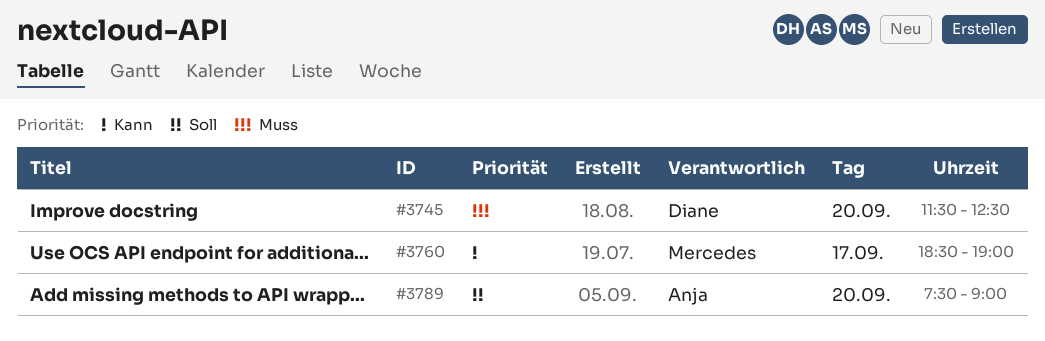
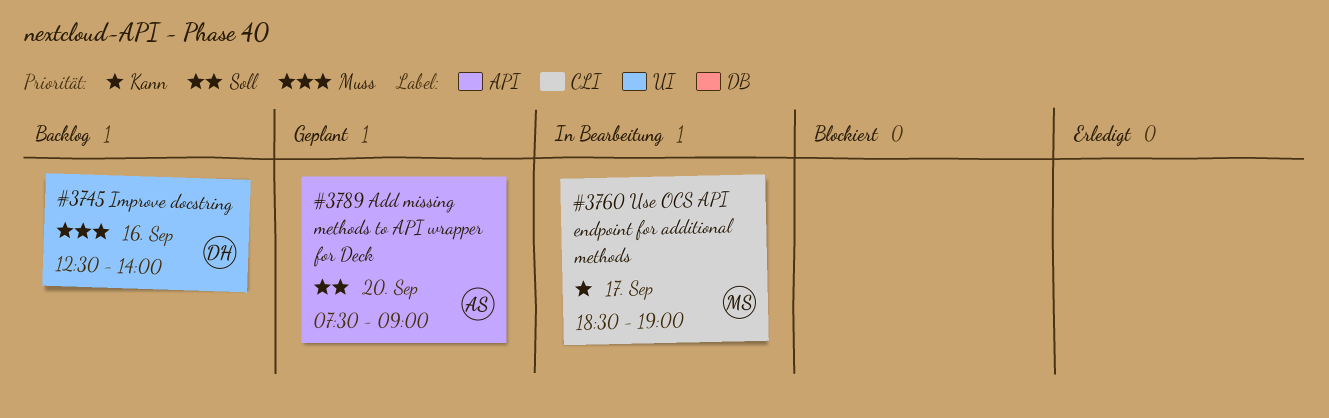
#3745, day: Sep 20 -> Sep 16
#3745, begins: 11:30 -> 12:30
#3745, ends: 12:30 -> 14:00

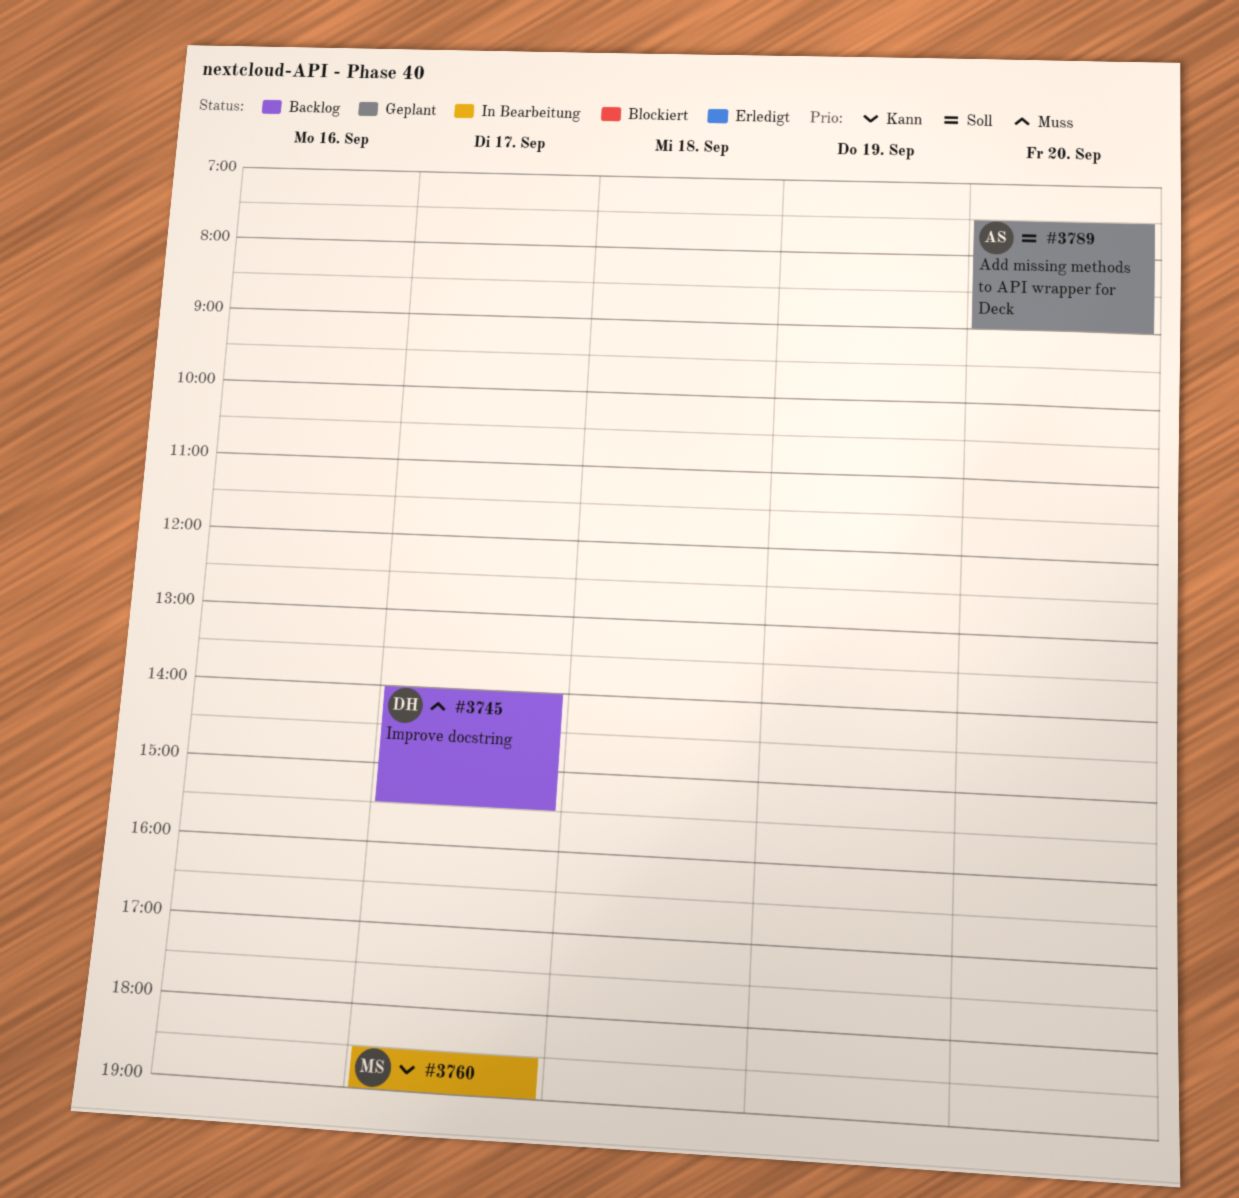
#3745, day: Sep 16 -> Sep 17
#3745, begins: 12:30 -> 14:00
#3745, ends: 14:00 -> 15:30

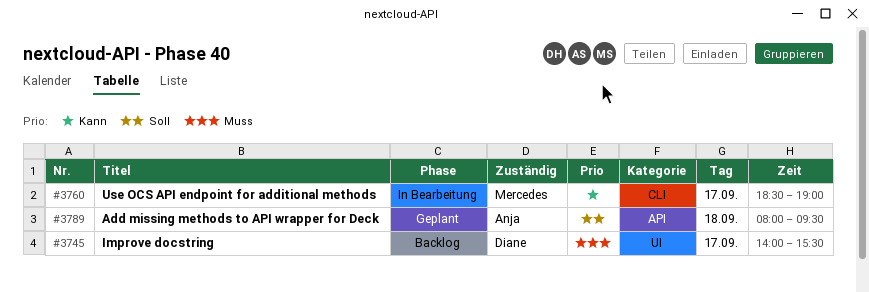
#3789, day: Sep 20 -> Sep 18
#3789, begins: 07:30 -> 08:00
#3789, ends: 09:00 -> 09:30

